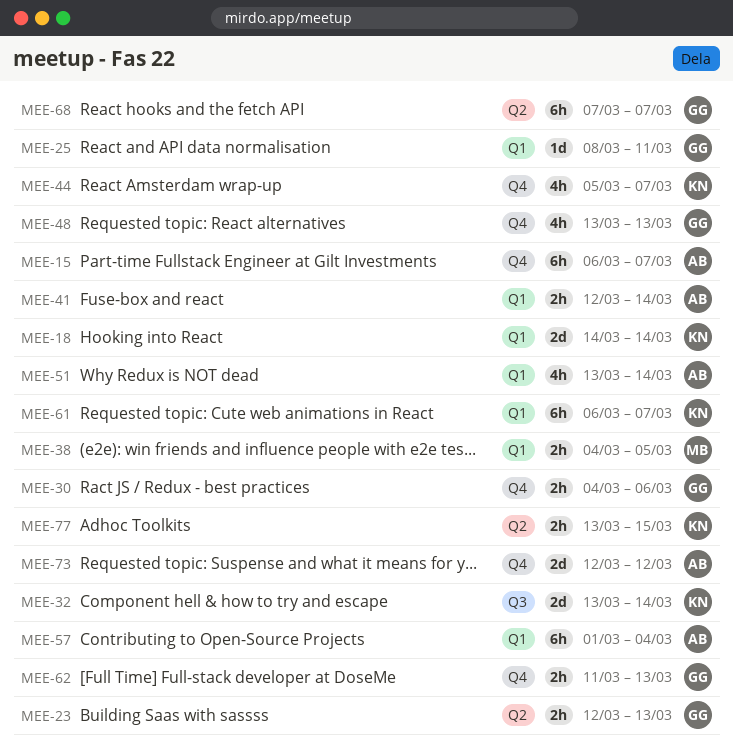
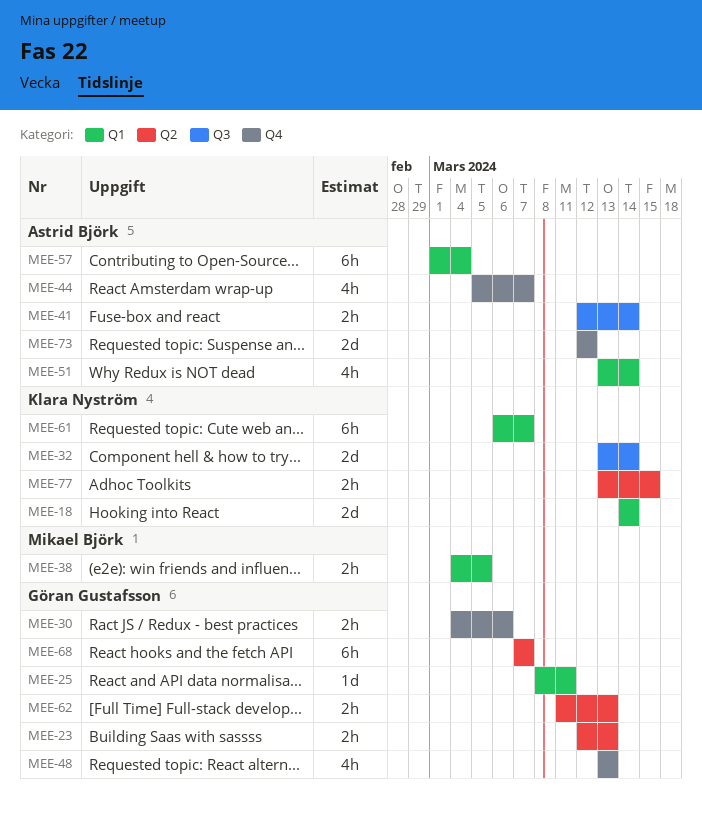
MEE-15: present -> none
MEE-41, label: Q1 -> Q3
MEE-44, owner: Klara Nyström -> Astrid Björk
MEE-62, label: Q4 -> Q2

